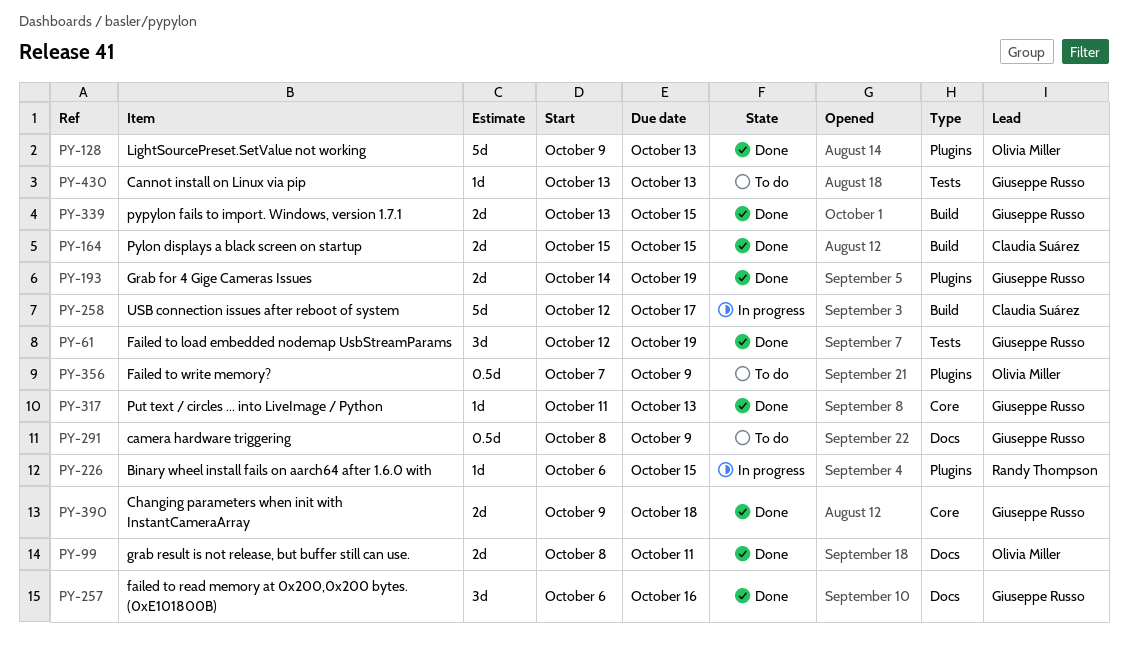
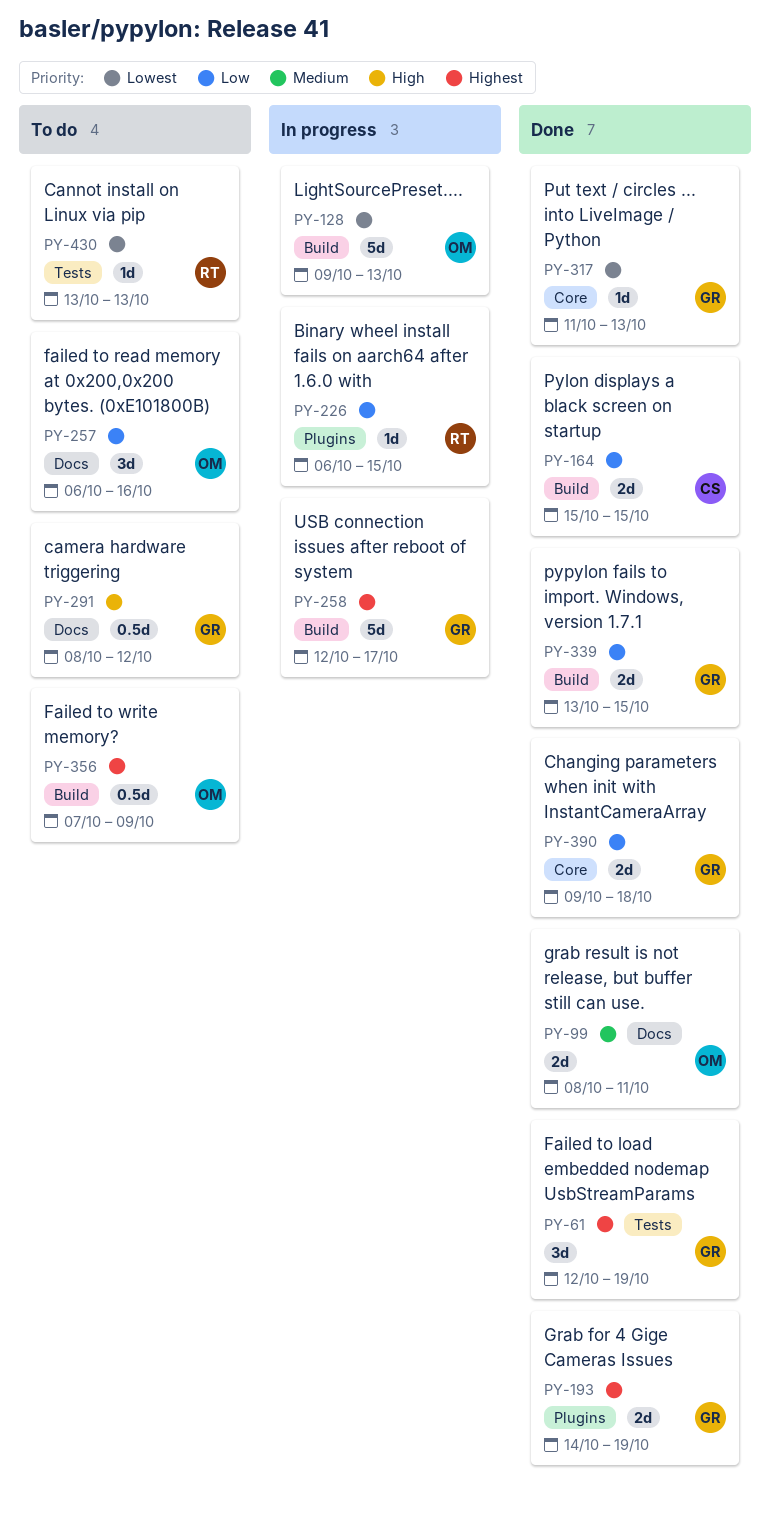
PY-128, status: Done -> In progress
PY-128, label: Plugins -> Build
PY-257, status: Done -> To do
PY-257, owner: Giuseppe Russo -> Olivia Miller
PY-258, owner: Claudia Suárez -> Giuseppe Russo
PY-291, due: Oct 9 -> Oct 12
PY-356, label: Plugins -> Build
PY-430, owner: Giuseppe Russo -> Randy Thompson

